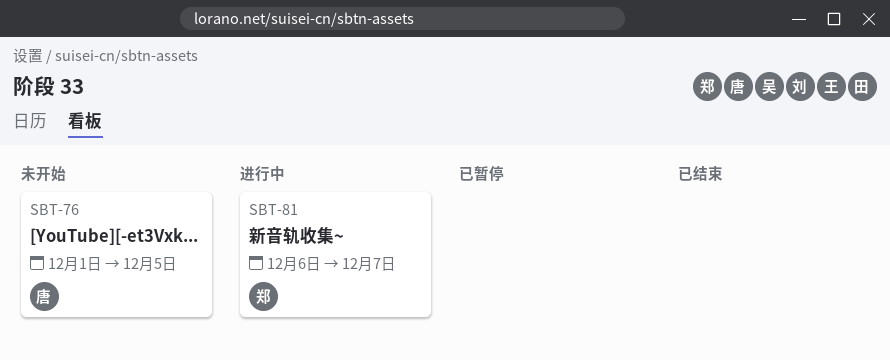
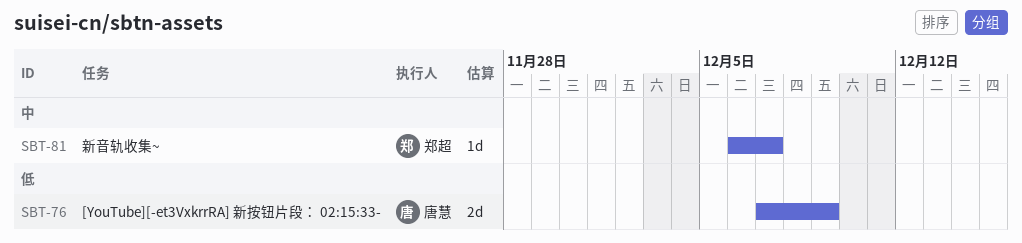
SBT-76, start: Dec 1 -> Dec 7
SBT-76, due: Dec 5 -> Dec 9

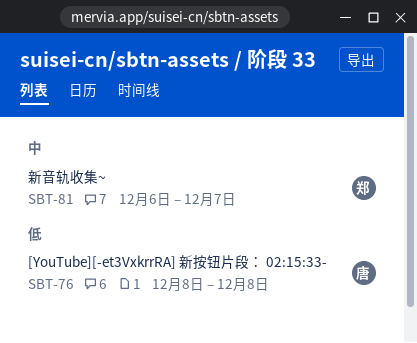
SBT-76, start: Dec 7 -> Dec 8
SBT-76, due: Dec 9 -> Dec 8

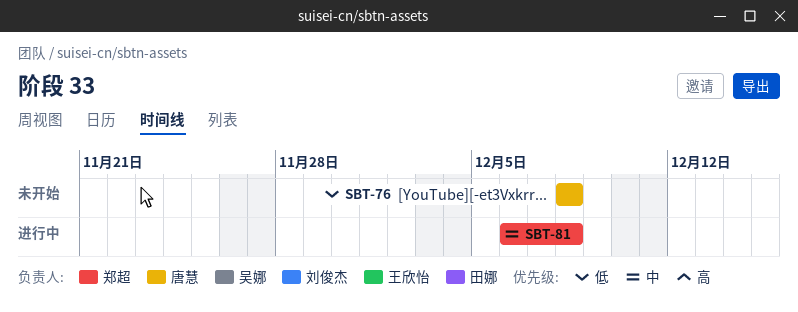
SBT-81, due: Dec 7 -> Dec 8

